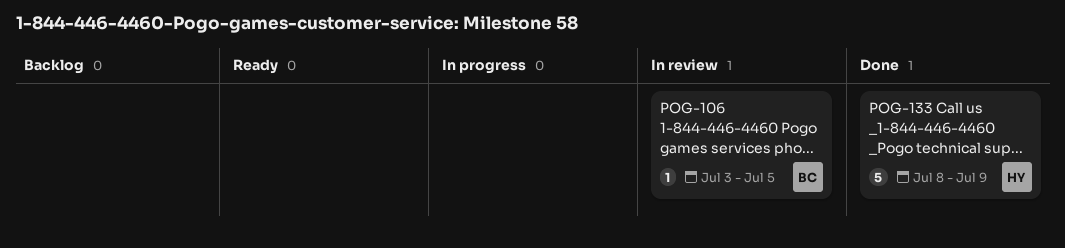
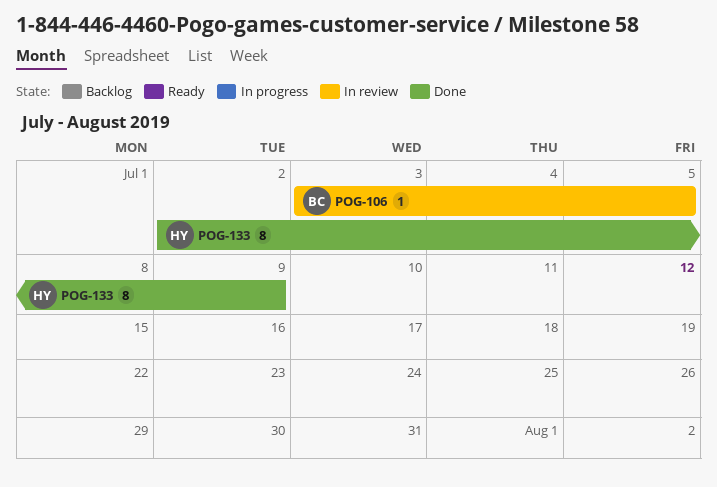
POG-133, estimate: 5 -> 8
POG-133, start: Jul 8 -> Jul 2

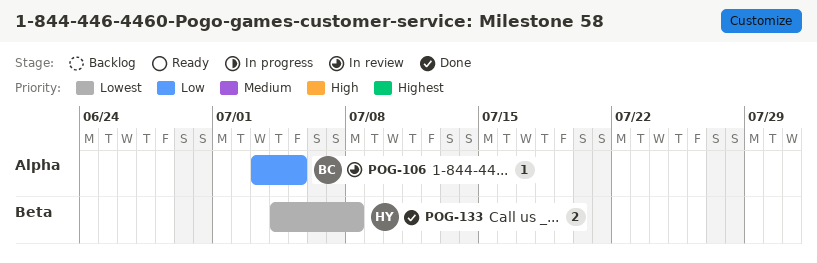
POG-133, estimate: 8 -> 2
POG-133, start: Jul 2 -> Jul 4
POG-133, due: Jul 9 -> Jul 8

